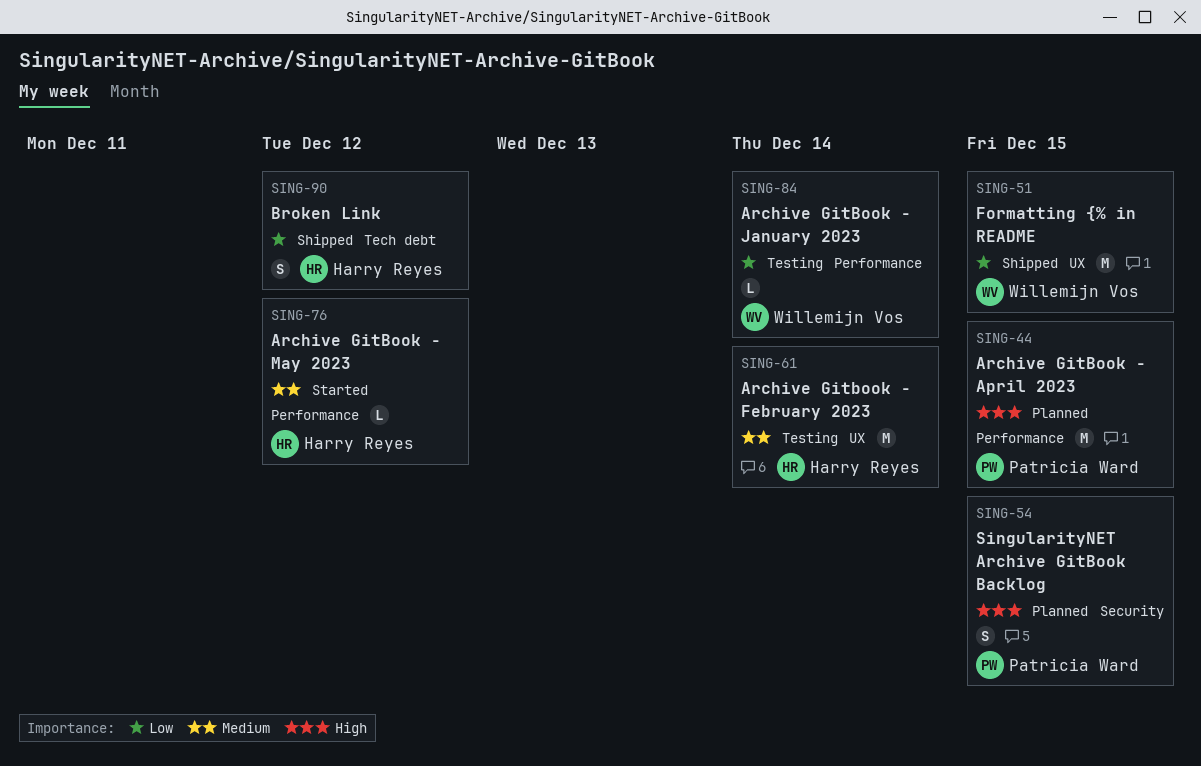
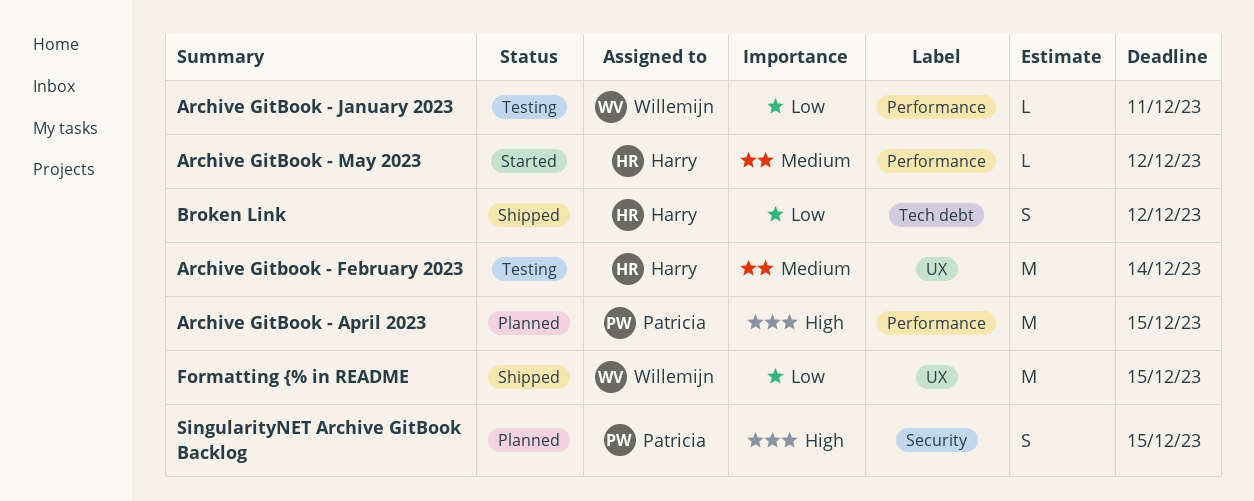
Archive GitBook - January 2023, due: Dec 14 -> Dec 11

